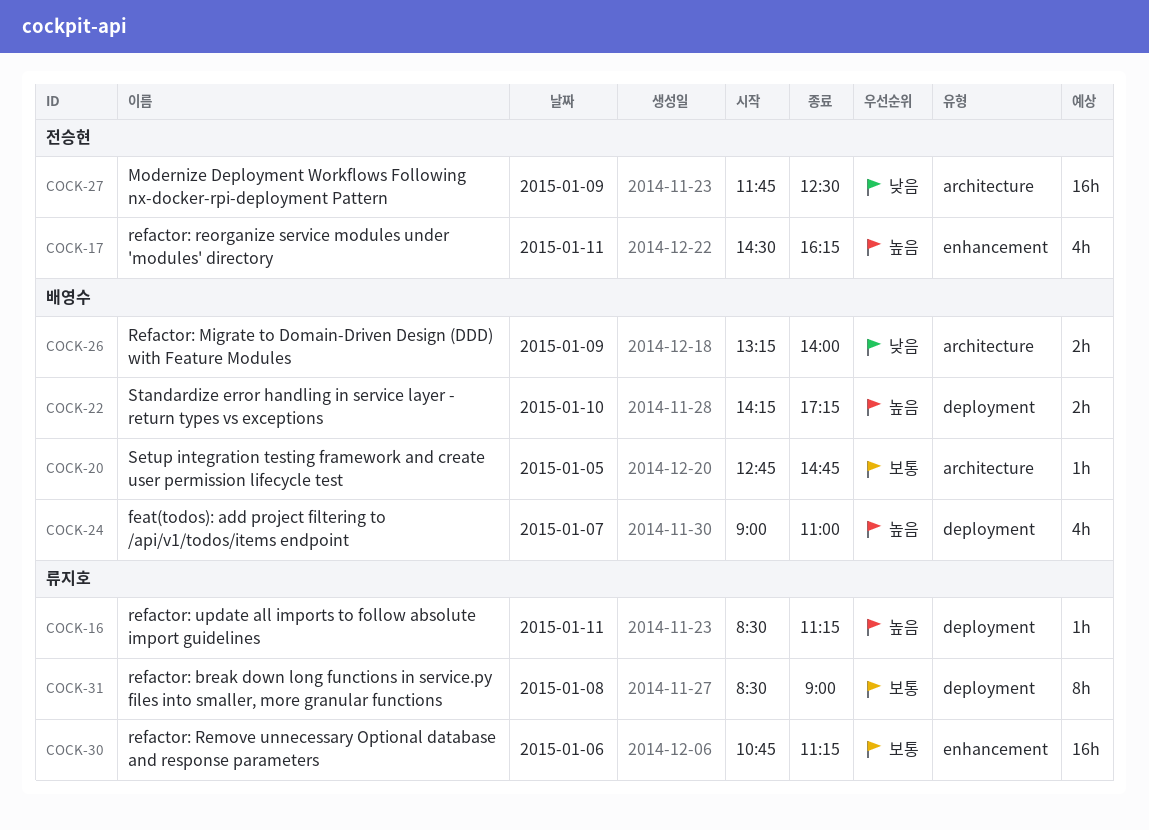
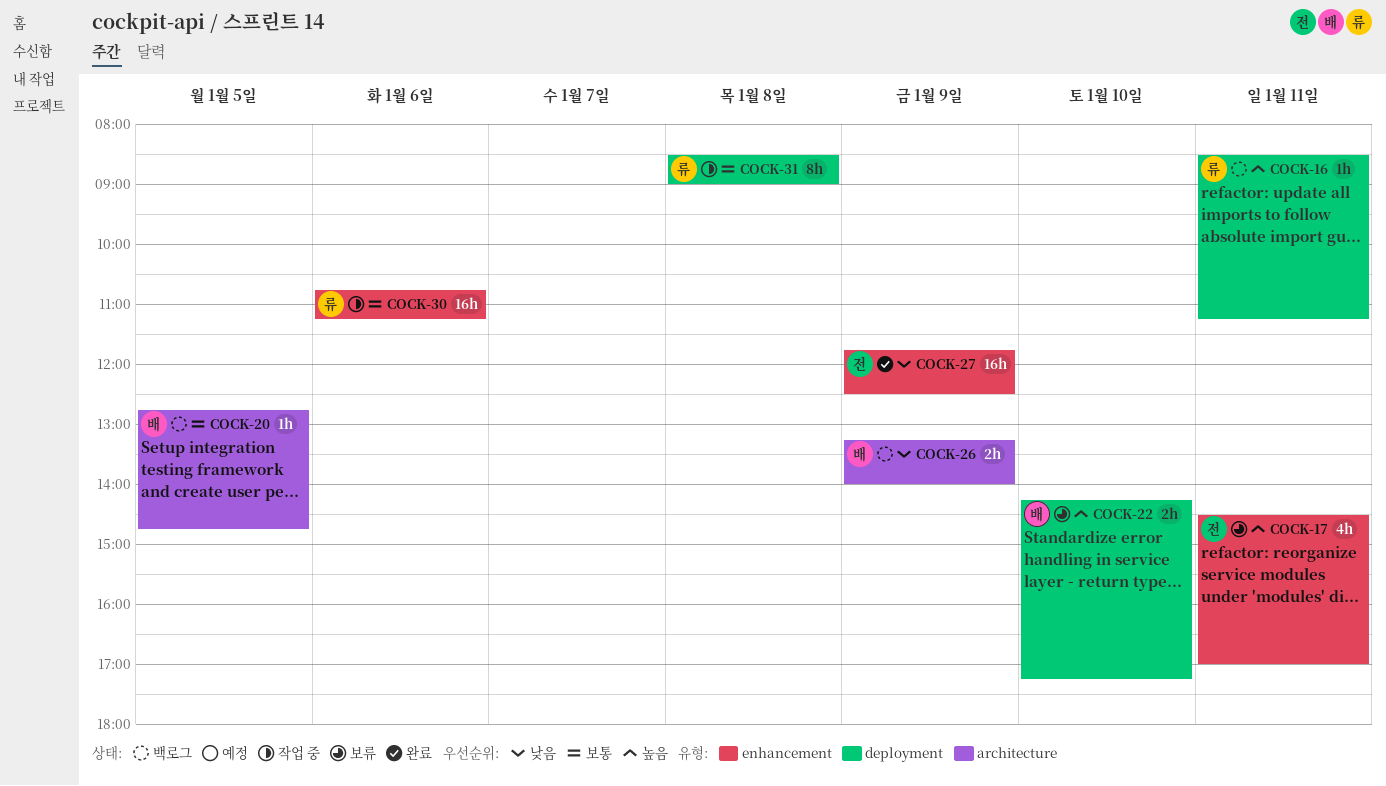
COCK-17, ends: 16:15 -> 17:00
COCK-24: present -> none
COCK-27, label: architecture -> enhancement

